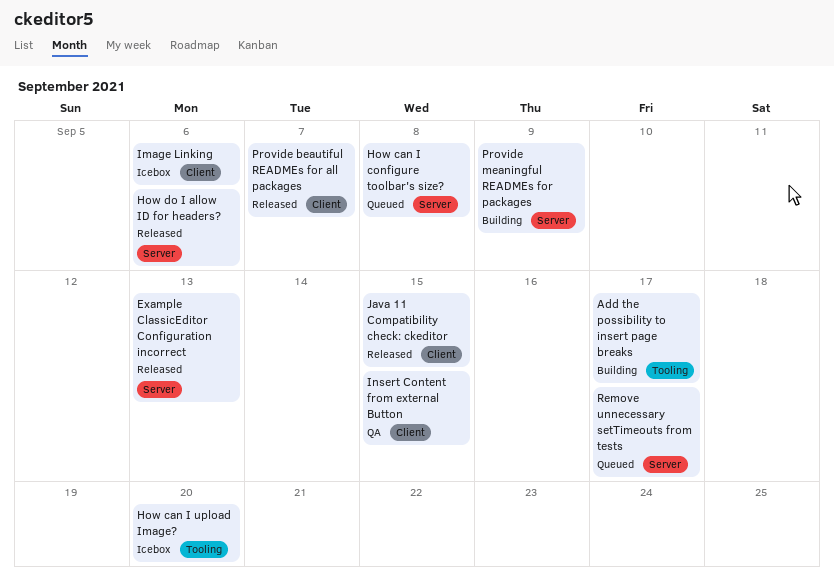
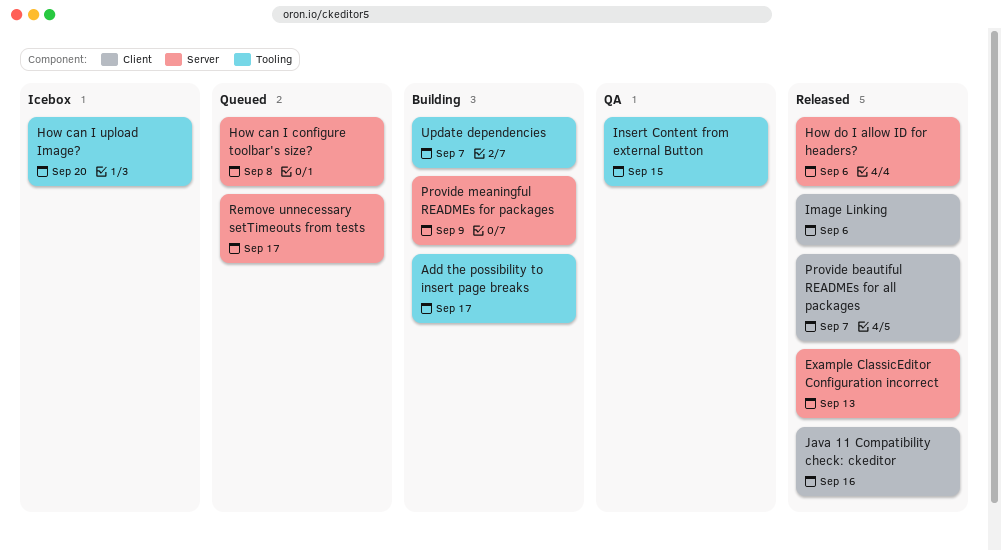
Image Linking, status: Icebox -> Released
Insert Content from external Button, label: Client -> Tooling
Java 11 Compatibility check: ckeditor, due: Sep 15 -> Sep 16
Update dependencies: none -> present

